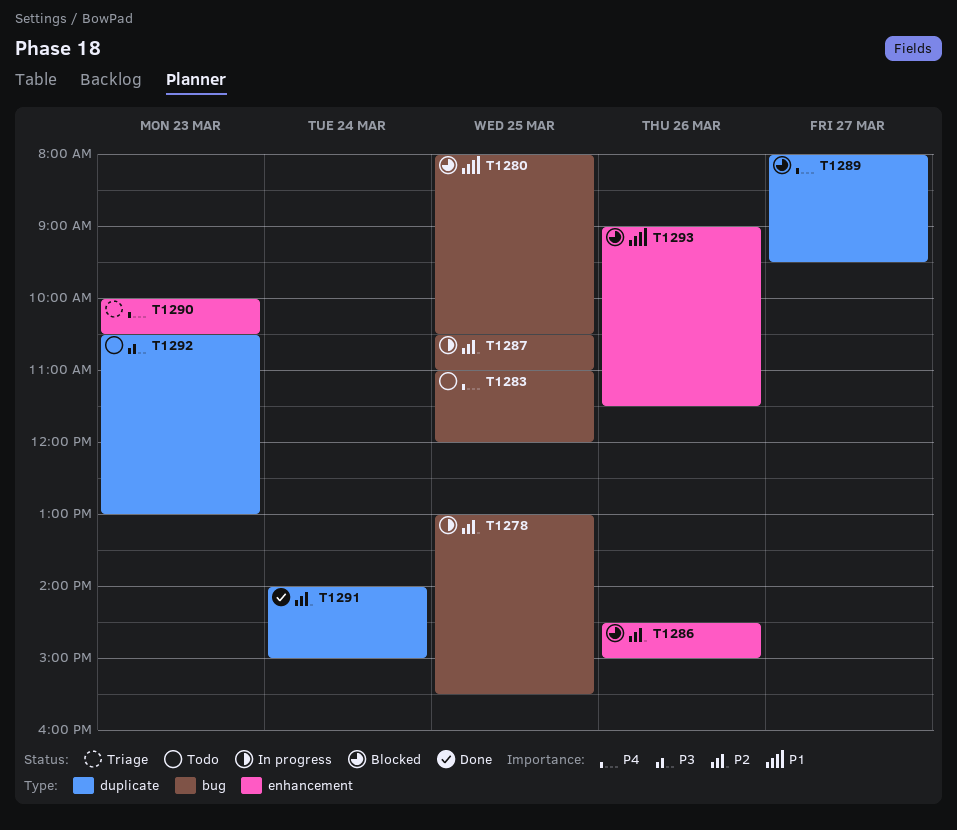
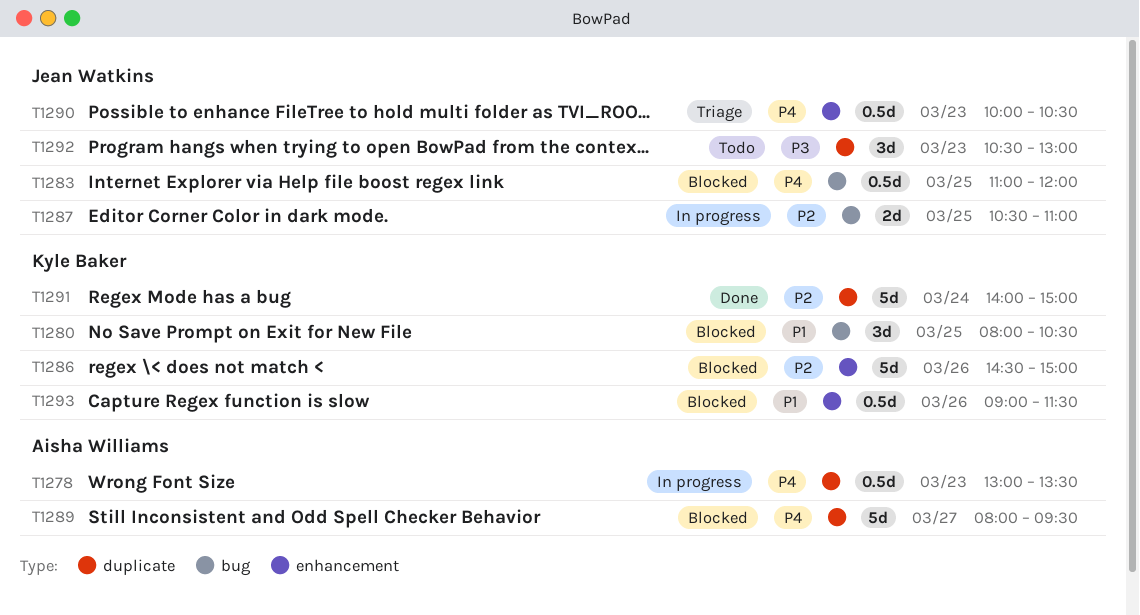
T1278, priority: P2 -> P4
T1278, label: bug -> duplicate
T1278, day: Mar 25 -> Mar 23
T1278, ends: 15:30 -> 13:30
T1283, status: Todo -> Blocked

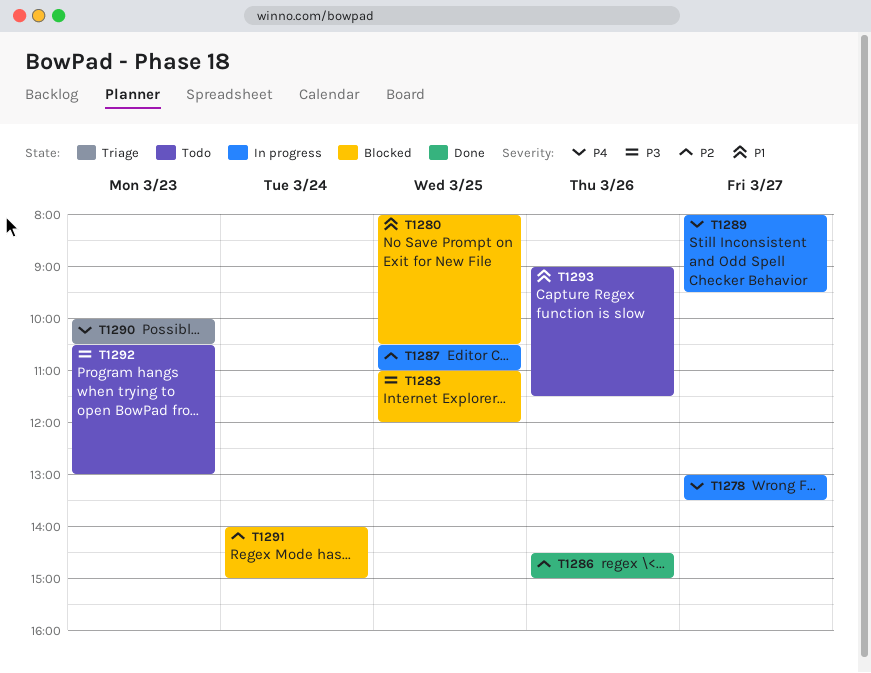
T1278, day: Mar 23 -> Mar 27
T1283, priority: P4 -> P3
T1286, status: Blocked -> Done
T1289, status: Blocked -> In progress
T1291, status: Done -> Blocked
T1293, status: Blocked -> Todo

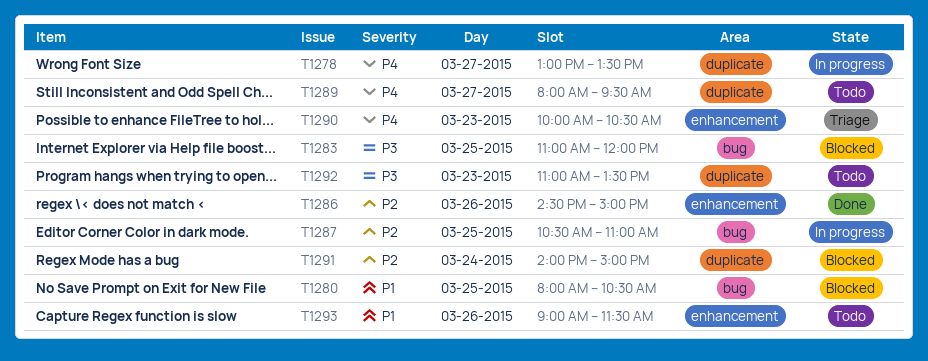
T1289, status: In progress -> Todo
T1292, begins: 10:30 -> 11:00
T1292, ends: 13:00 -> 13:30

